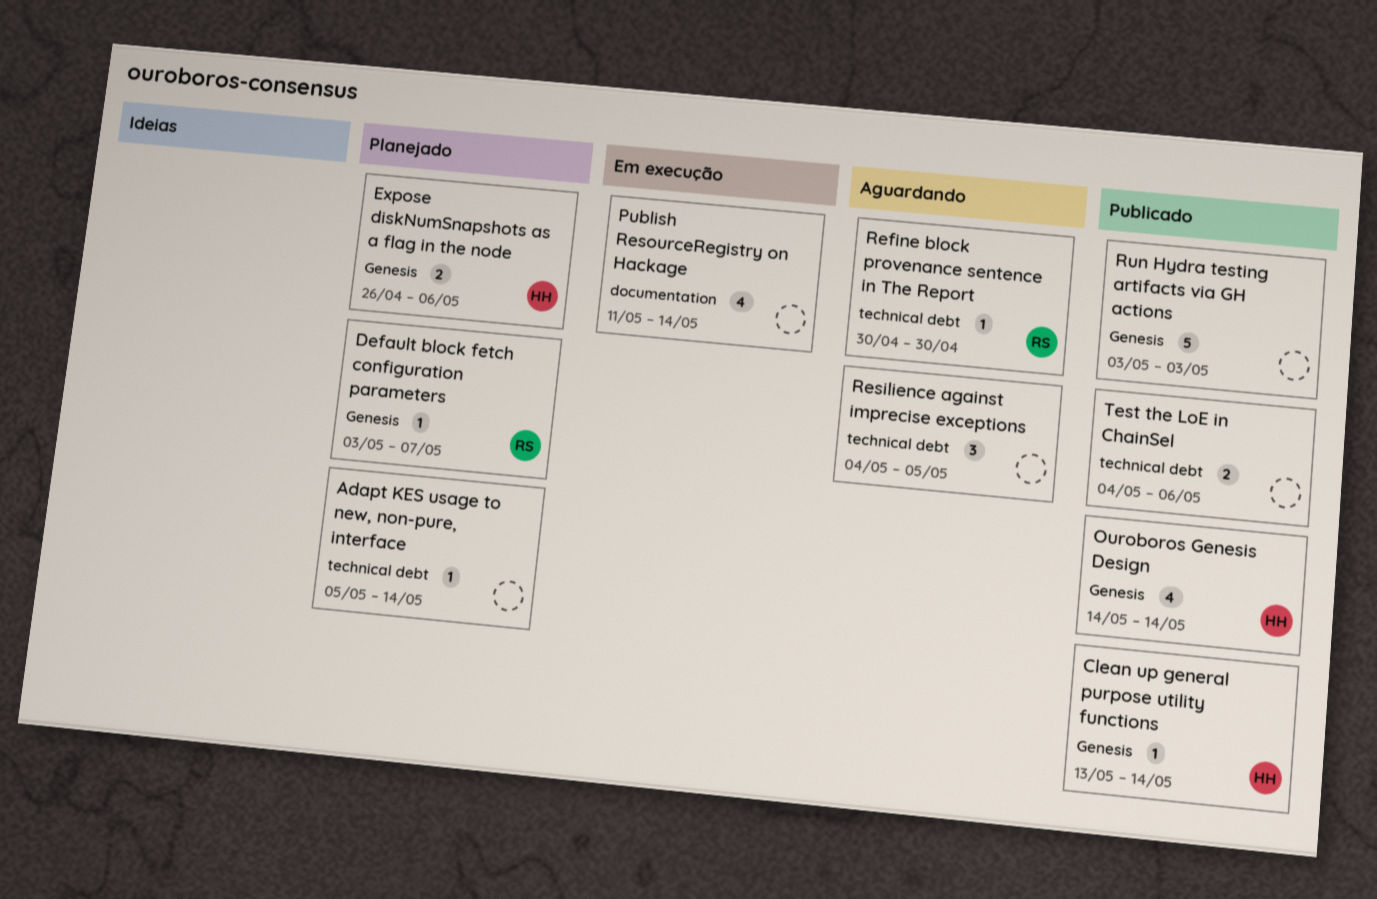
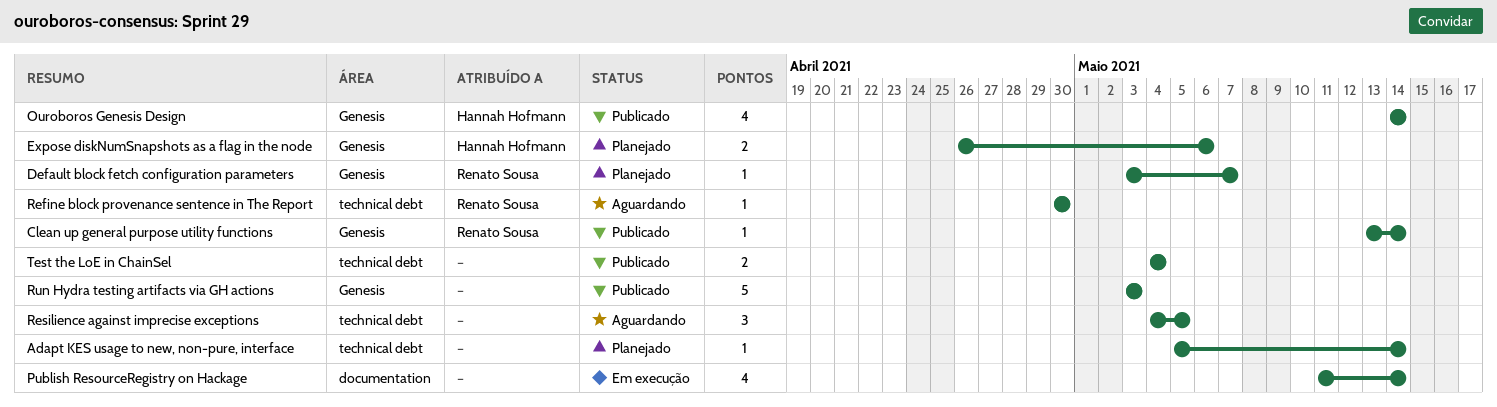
Clean up general purpose utility functions, owner: Hannah Hofmann -> Renato Sousa
Test the LoE in ChainSel, due: May 6 -> May 4

